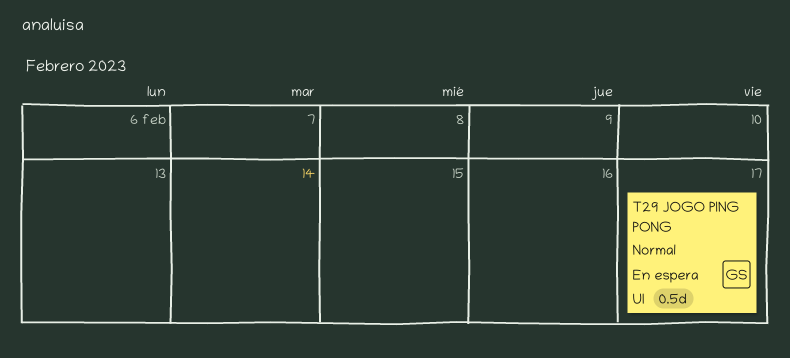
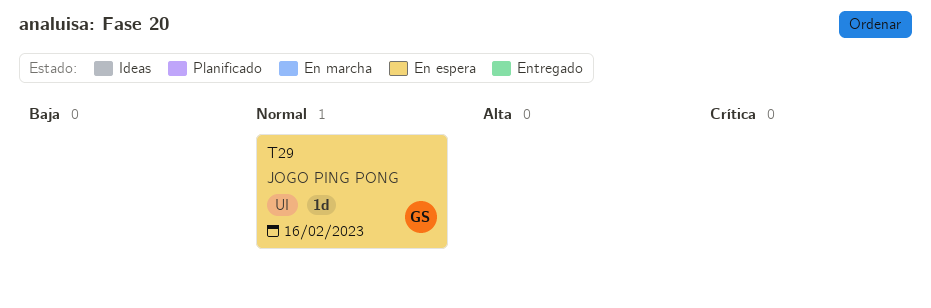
T29, estimate: 0.5d -> 1d
T29, due: Feb 17 -> Feb 16

